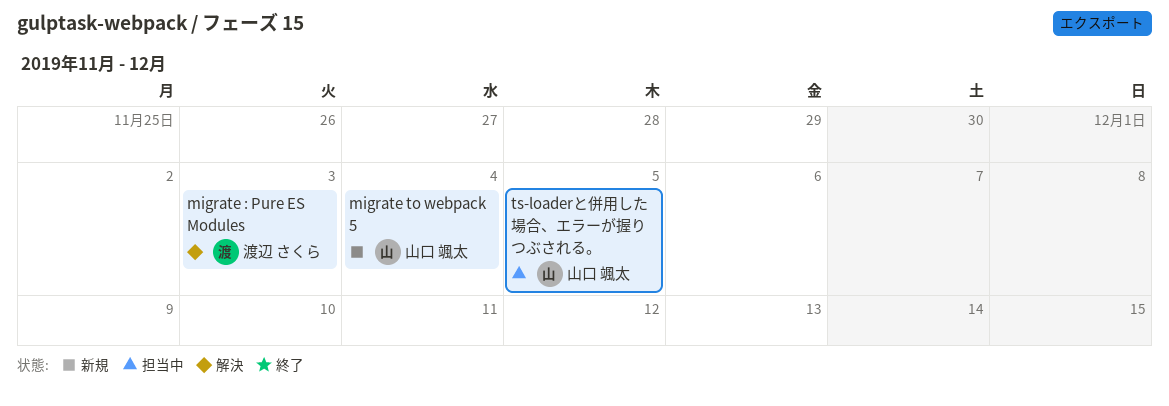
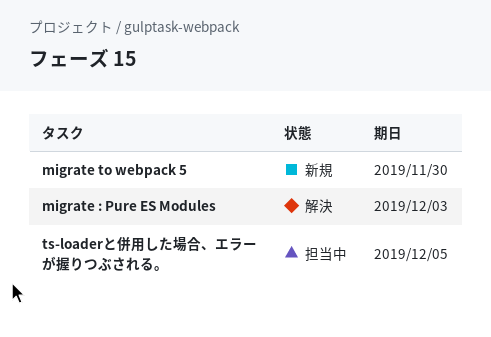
migrate to webpack 5, due: Dec 4 -> Nov 30

